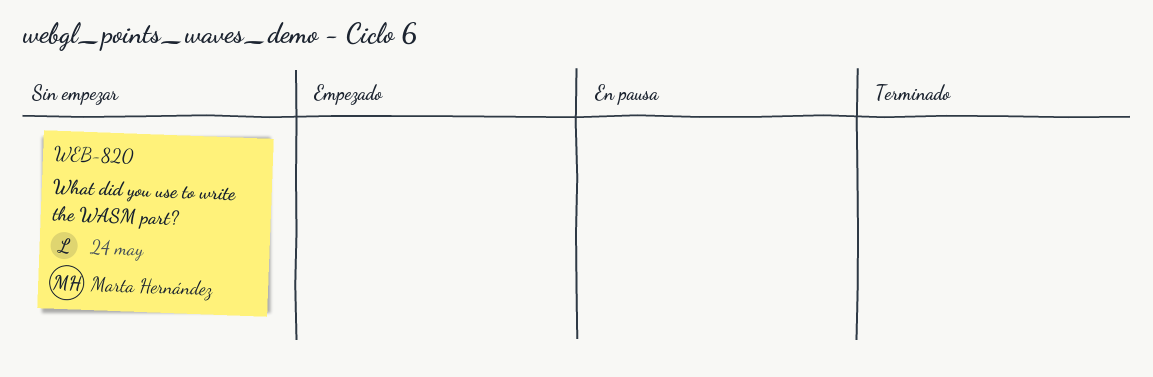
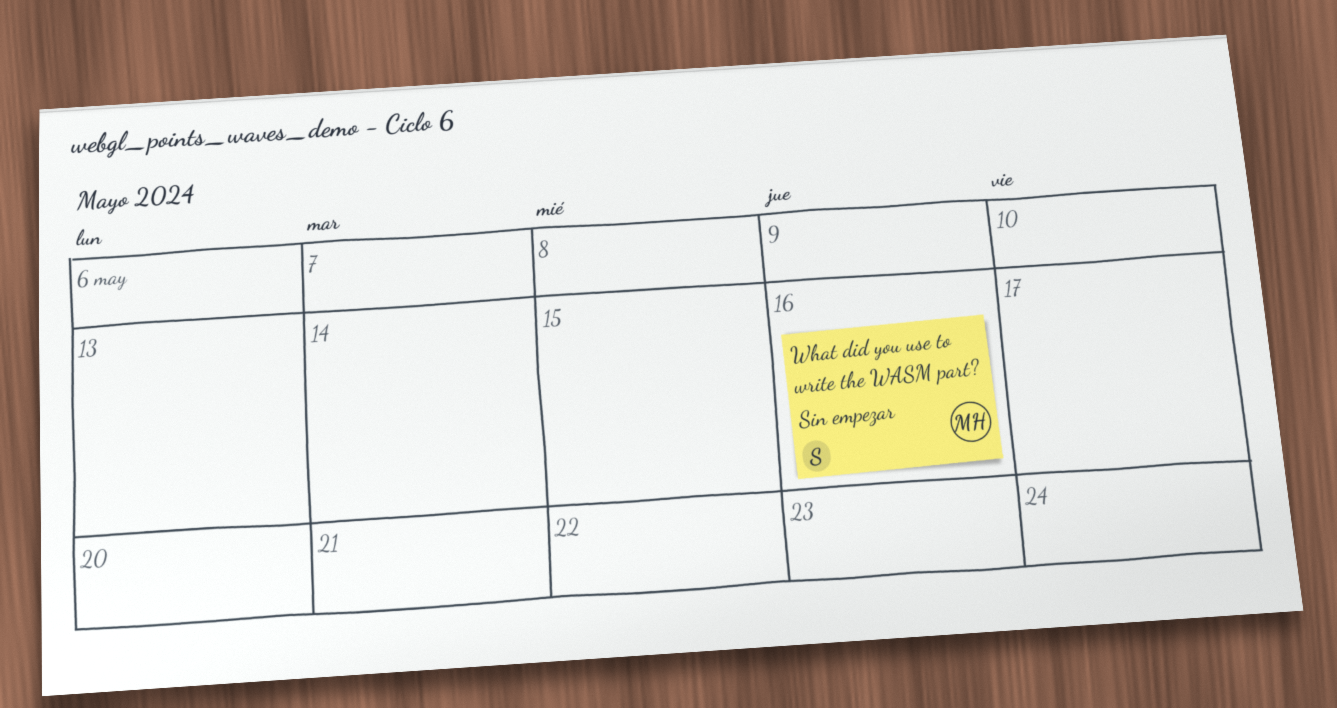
What did you use to write the WASM part?, estimate: L -> S
What did you use to write the WASM part?, due: May 24 -> May 16

